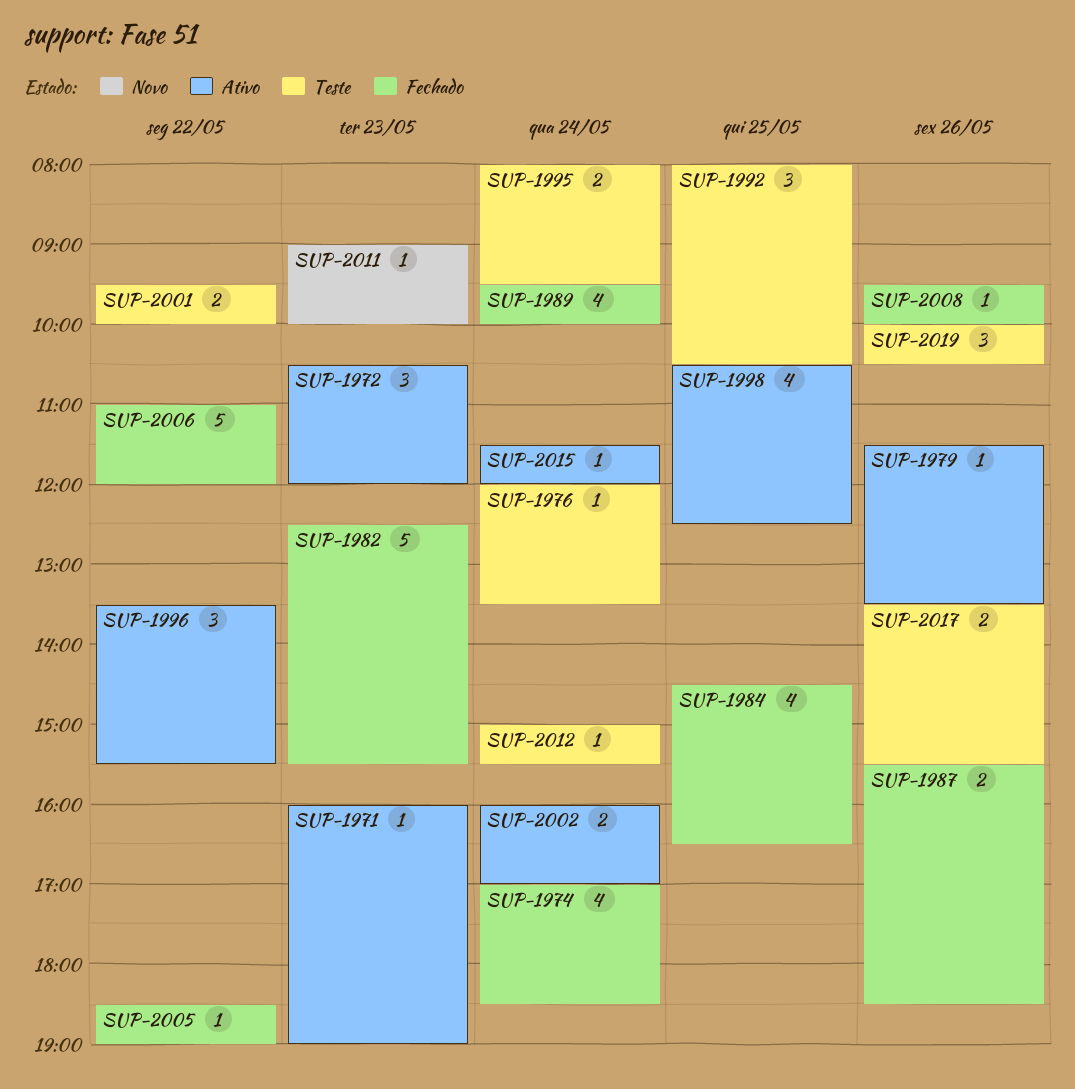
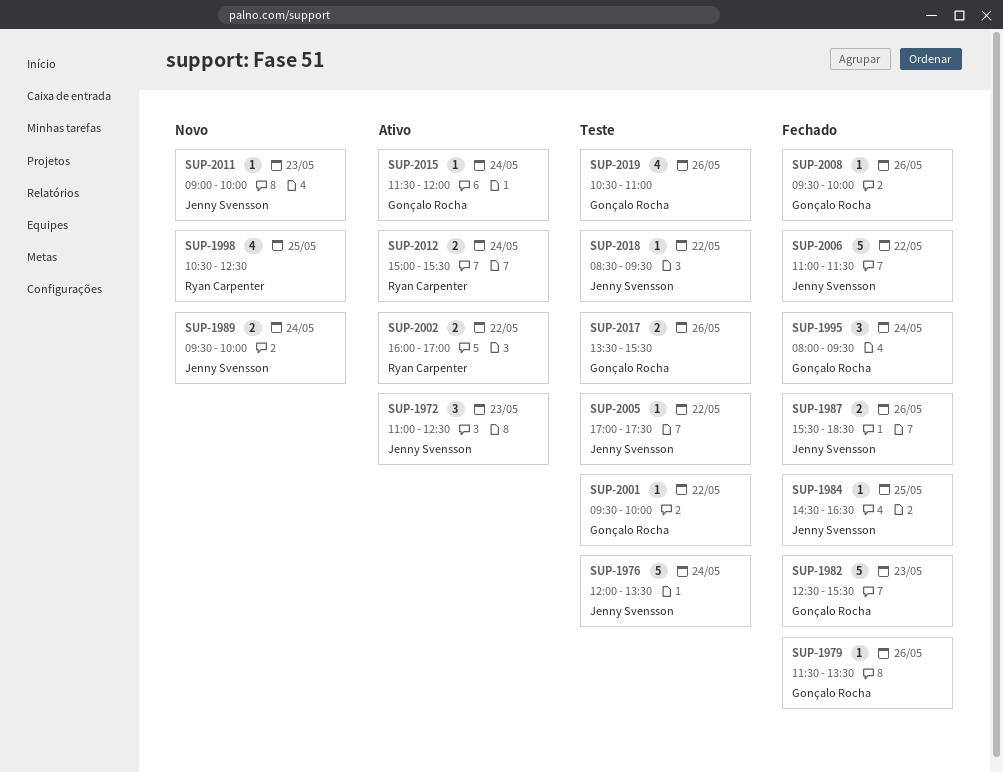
SUP-1971: present -> none
SUP-1972, begins: 10:30 -> 11:00
SUP-1972, ends: 12:00 -> 12:30
SUP-1974: present -> none
SUP-1976, estimate: 1 -> 5
SUP-1979, status: Ativo -> Fechado
SUP-1984, estimate: 4 -> 1
SUP-1989, status: Fechado -> Novo
SUP-1989, estimate: 4 -> 2
SUP-1992: present -> none
SUP-1995, status: Teste -> Fechado
SUP-1995, estimate: 2 -> 3
SUP-1996: present -> none
SUP-1998, status: Ativo -> Novo
SUP-2001, estimate: 2 -> 1
SUP-2002, day: May 24 -> May 22
SUP-2005, status: Fechado -> Teste
SUP-2005, begins: 18:30 -> 17:00
SUP-2005, ends: 19:00 -> 17:30
SUP-2006, ends: 12:00 -> 11:30
SUP-2012, status: Teste -> Ativo
SUP-2012, estimate: 1 -> 2
SUP-2018: none -> present
SUP-2019, estimate: 3 -> 4
SUP-2019, begins: 10:00 -> 10:30
SUP-2019, ends: 10:30 -> 11:00

